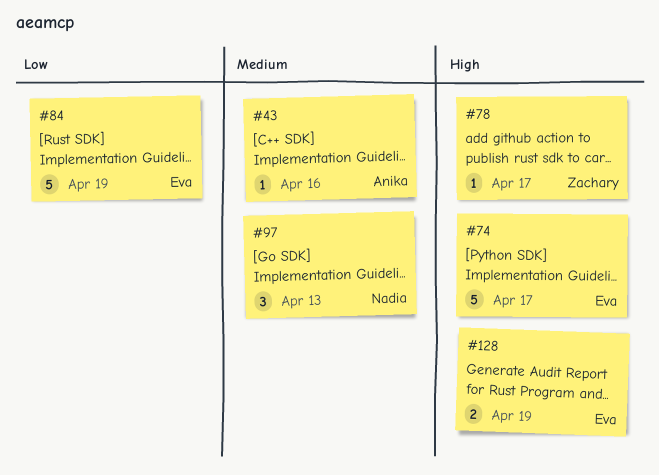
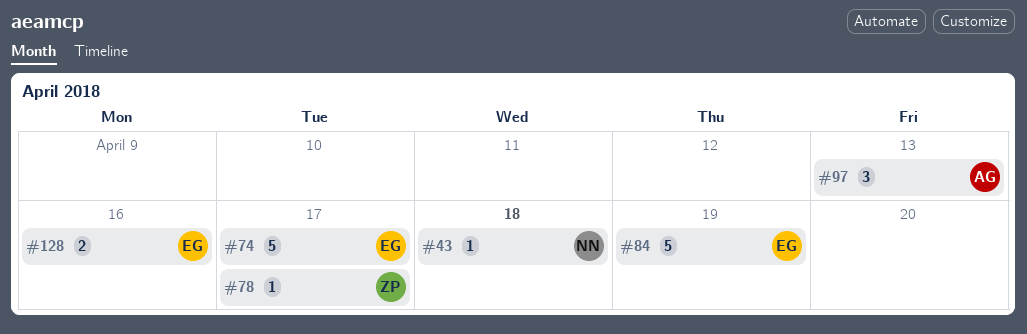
#43, owner: Anika -> Nadia
#43, due: Apr 16 -> Apr 18
#97, owner: Nadia -> Anika
#128, due: Apr 19 -> Apr 16

